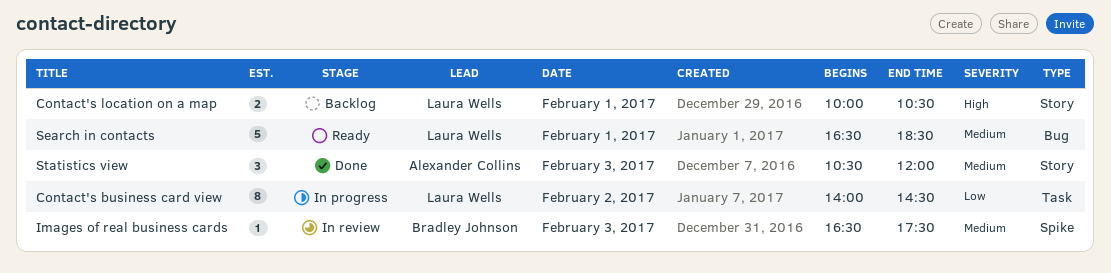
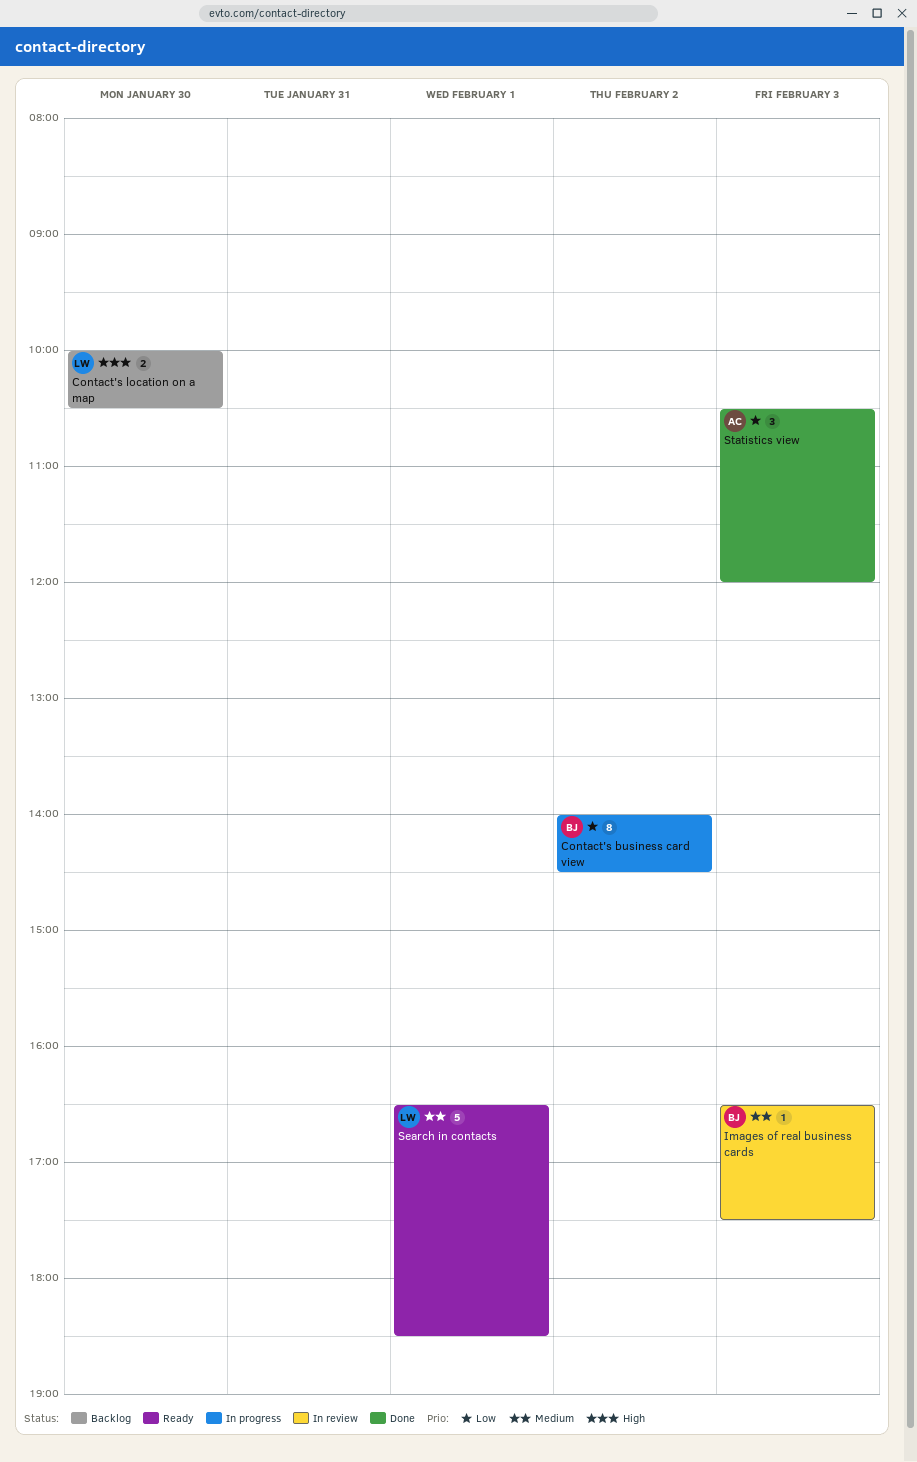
Contact's business card view, owner: Laura Wells -> Bradley Johnson
Contact's location on a map, day: Feb 1 -> Jan 30
Statistics view, priority: Medium -> Low

